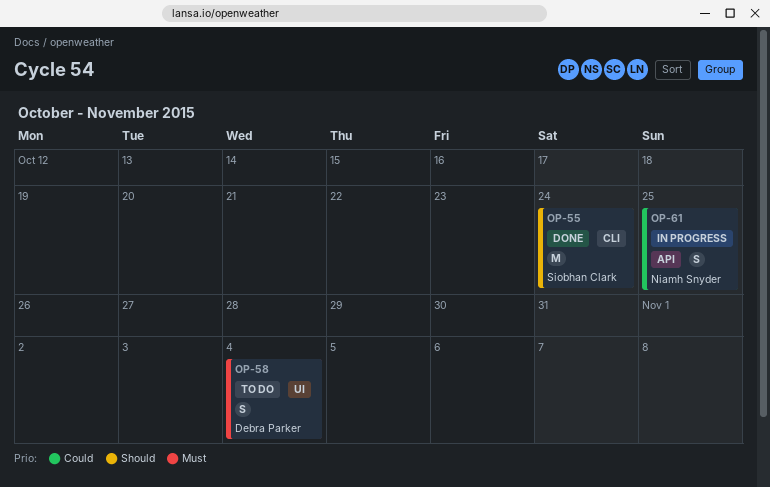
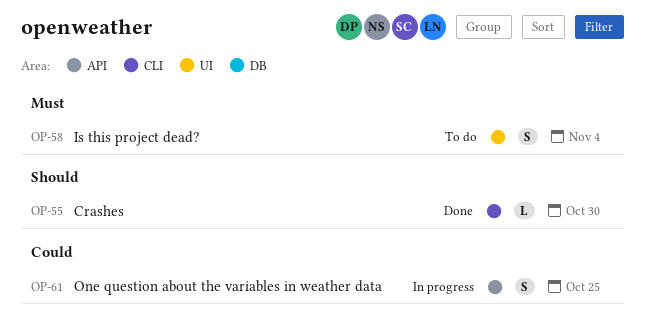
OP-55, estimate: M -> L
OP-55, due: Oct 24 -> Oct 30

